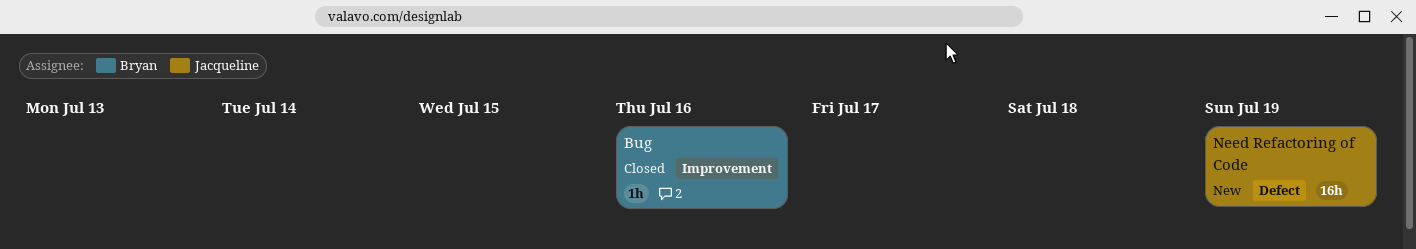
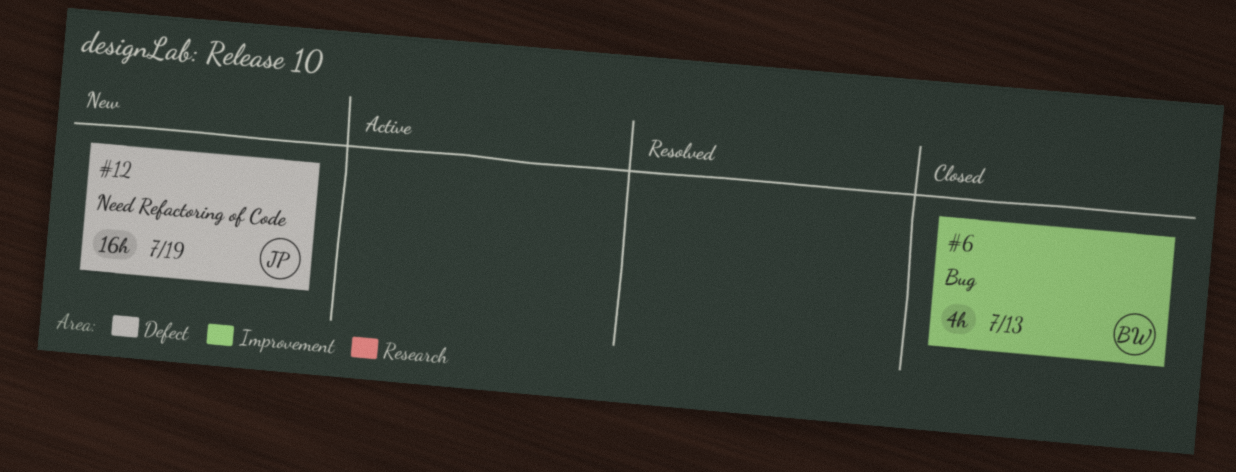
Bug, estimate: 1h -> 4h
Bug, due: Jul 16 -> Jul 13

